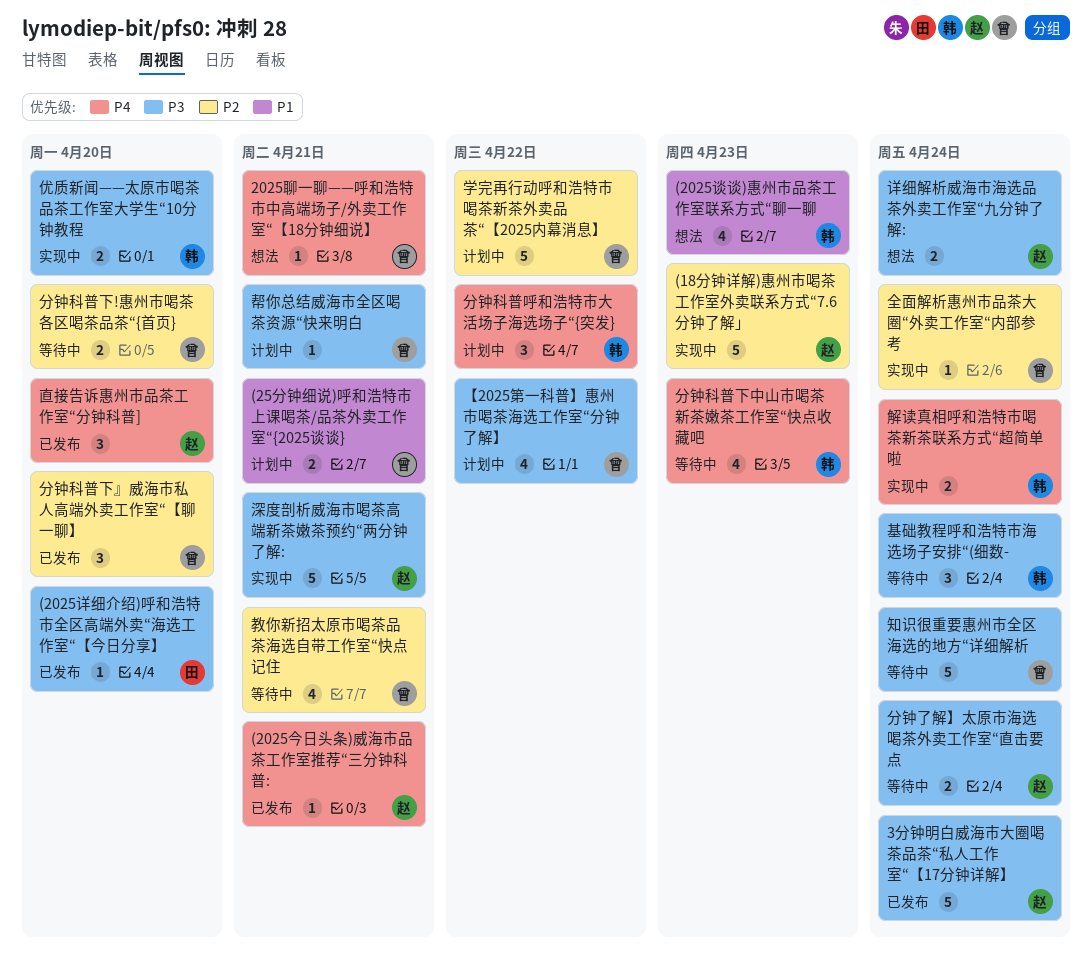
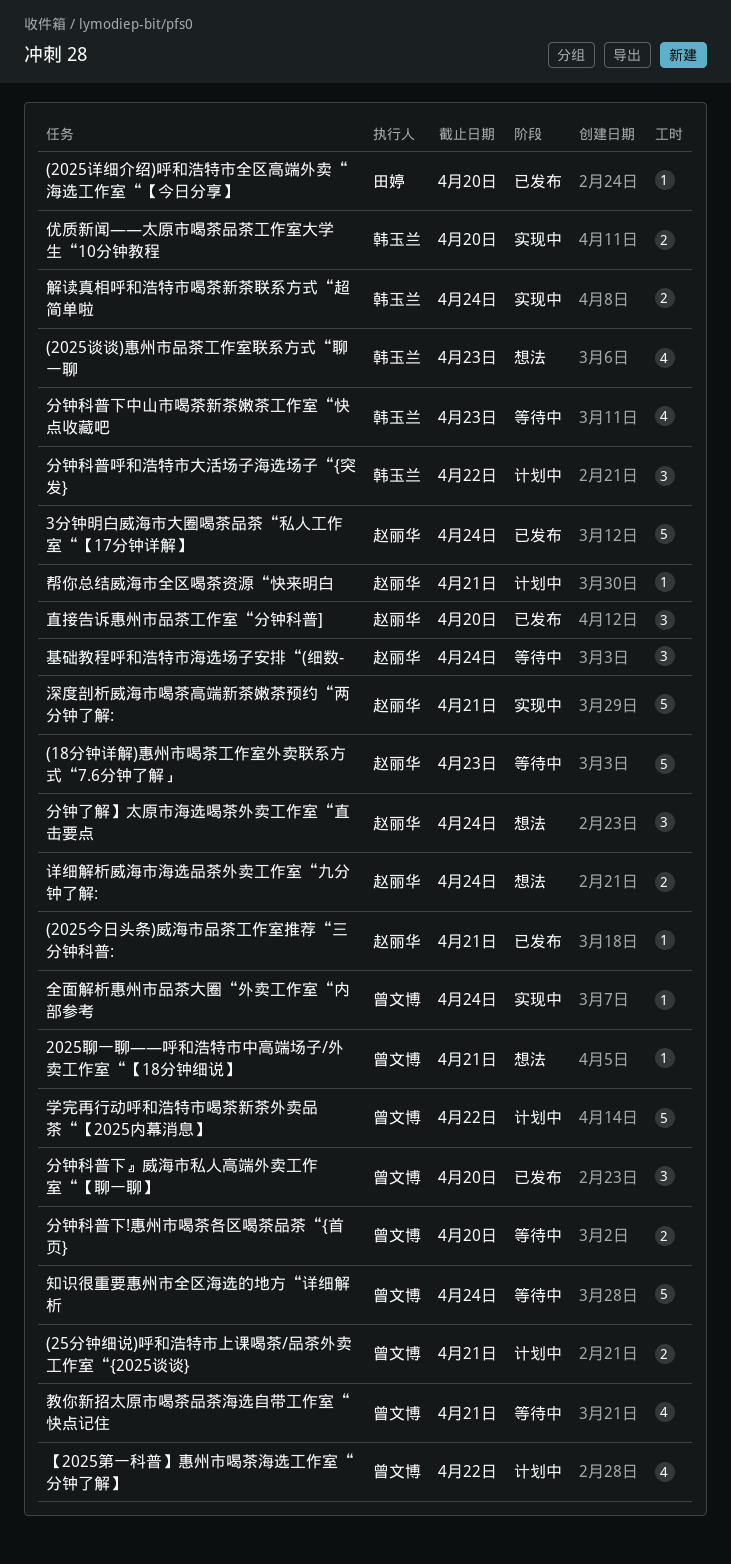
(18分钟详解)惠州市喝茶工作室外卖联系方式“7.6分钟了解」, status: 实现中 -> 等待中
分钟了解】太原市海选喝茶外卖工作室“直击要点, status: 等待中 -> 想法
分钟了解】太原市海选喝茶外卖工作室“直击要点, estimate: 2 -> 3
基础教程呼和浩特市海选场子安排“(细数-, owner: 韩玉兰 -> 赵丽华
帮你总结威海市全区喝茶资源“快来明白, owner: 曾文博 -> 赵丽华

